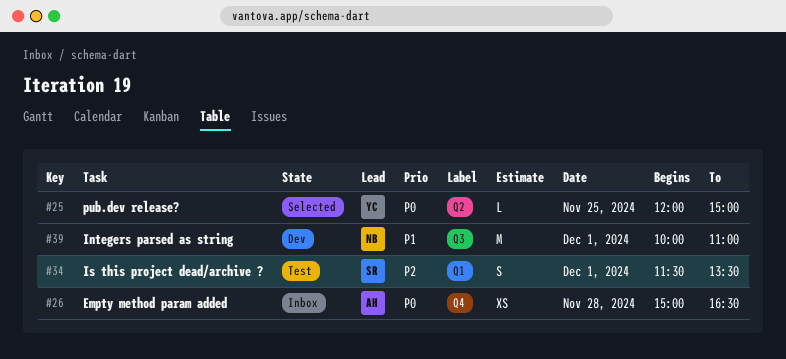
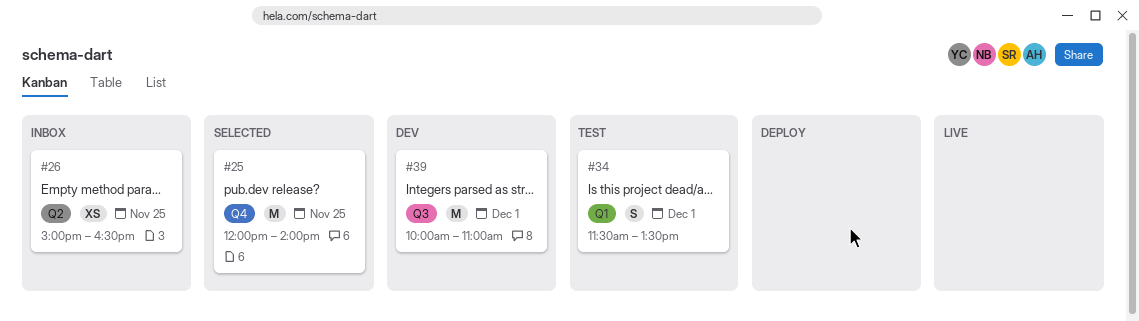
#25, label: Q2 -> Q4
#25, estimate: L -> M
#25, ends: 15:00 -> 14:00
#26, label: Q4 -> Q2
#26, day: Nov 28 -> Nov 25

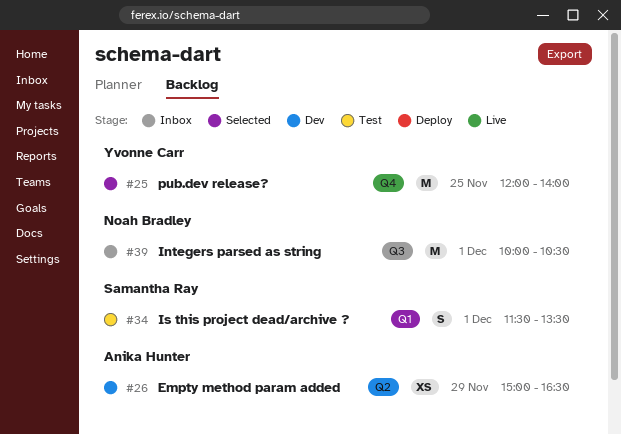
#26, status: Inbox -> Dev
#26, day: Nov 25 -> Nov 29
#39, status: Dev -> Inbox
#39, ends: 11:00 -> 10:30

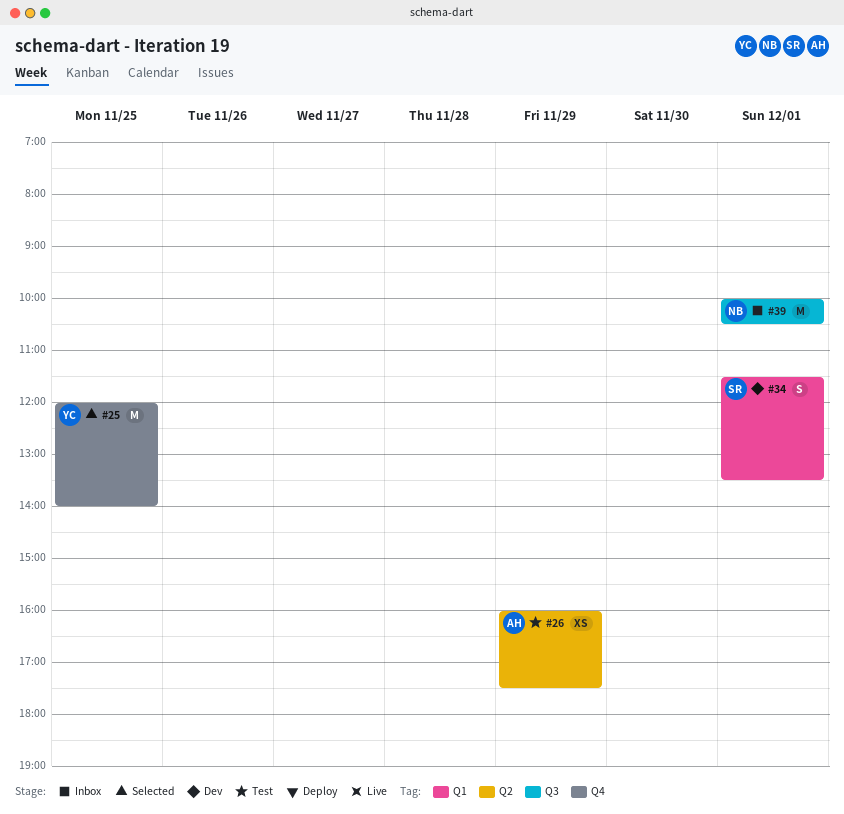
#26, status: Dev -> Test
#26, begins: 15:00 -> 16:00
#26, ends: 16:30 -> 17:30
#34, status: Test -> Dev

